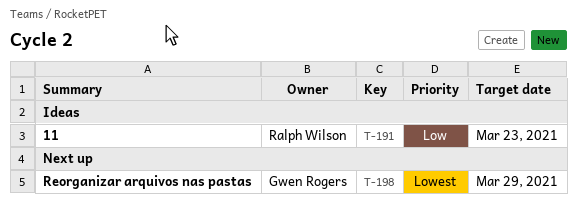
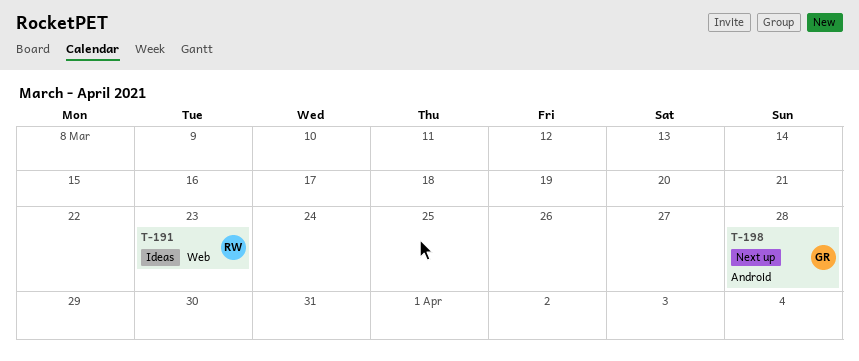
T-198, due: Mar 29 -> Mar 28

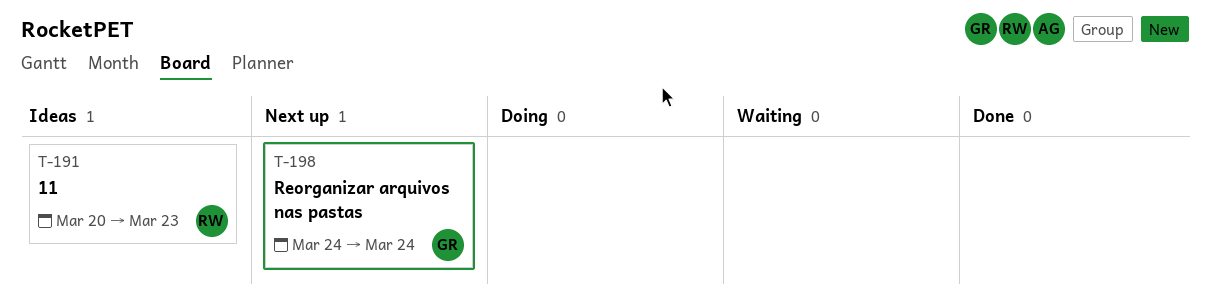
T-198, due: Mar 28 -> Mar 24

